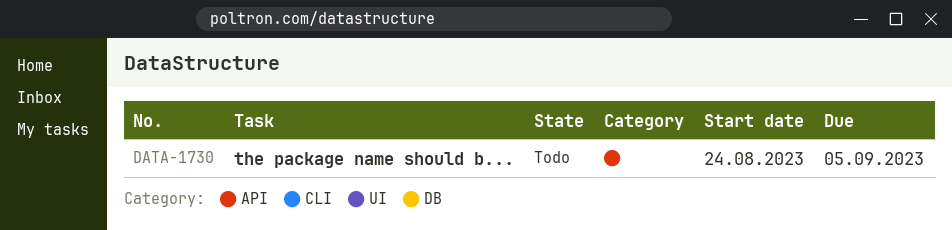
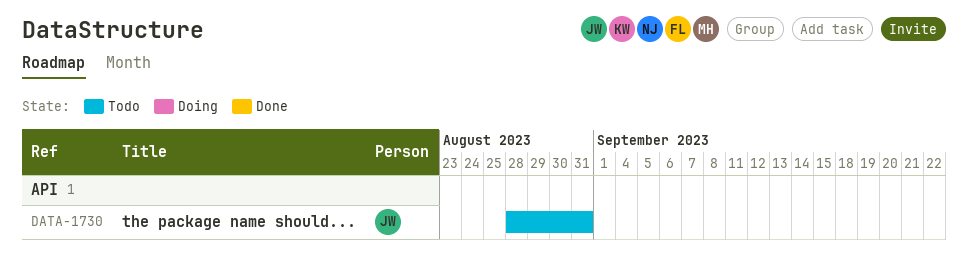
DATA-1730, start: Aug 24 -> Aug 28
DATA-1730, due: Sep 5 -> Aug 31

